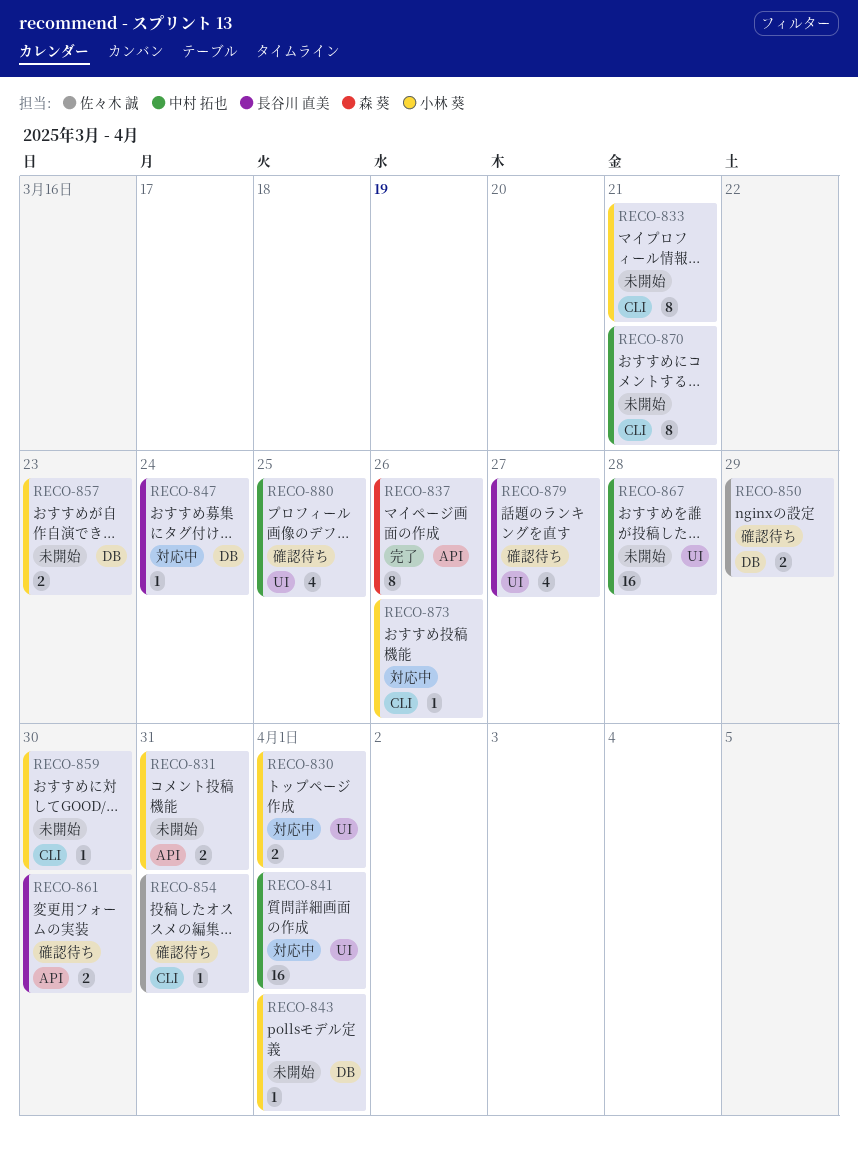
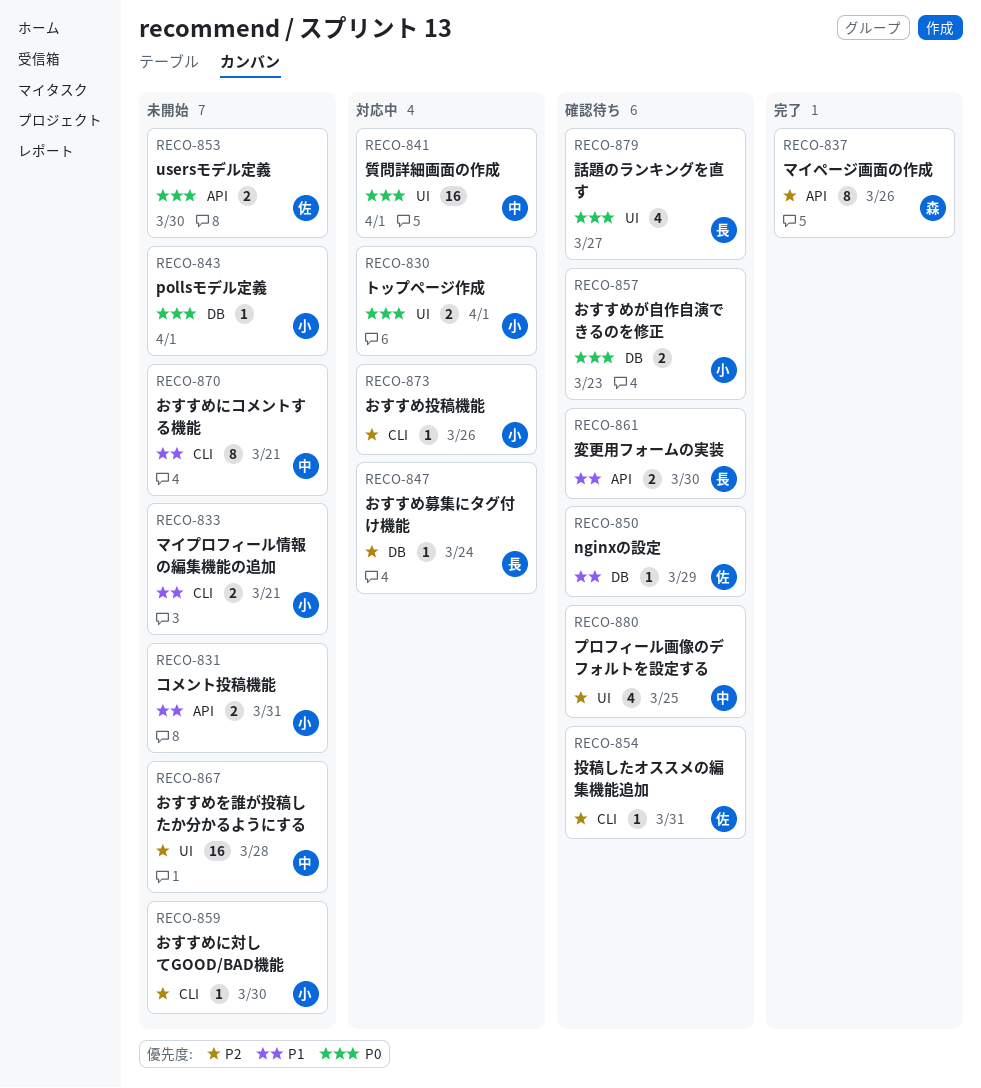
RECO-833, estimate: 8 -> 2
RECO-850, estimate: 2 -> 1
RECO-853: none -> present
RECO-857, status: 未開始 -> 確認待ち

